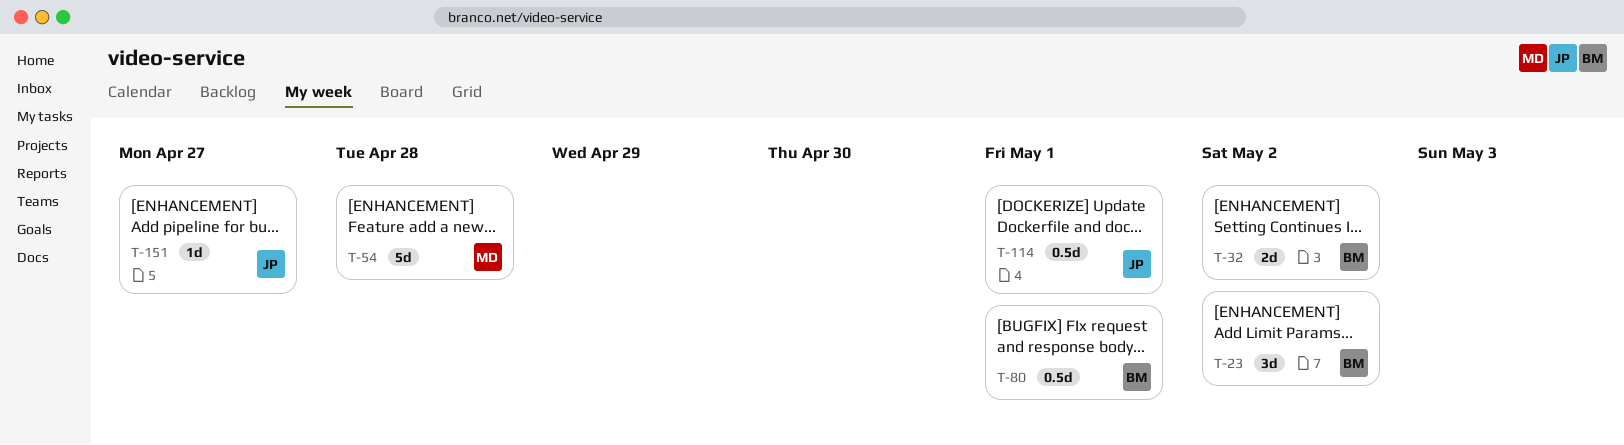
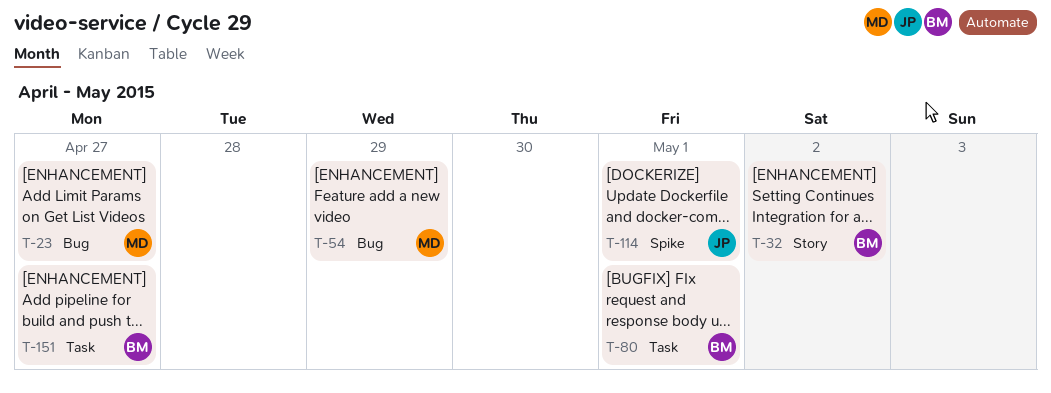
T-23, owner: BM -> MD
T-23, due: May 2 -> Apr 27
T-54, due: Apr 28 -> Apr 29
T-151, owner: JP -> BM

